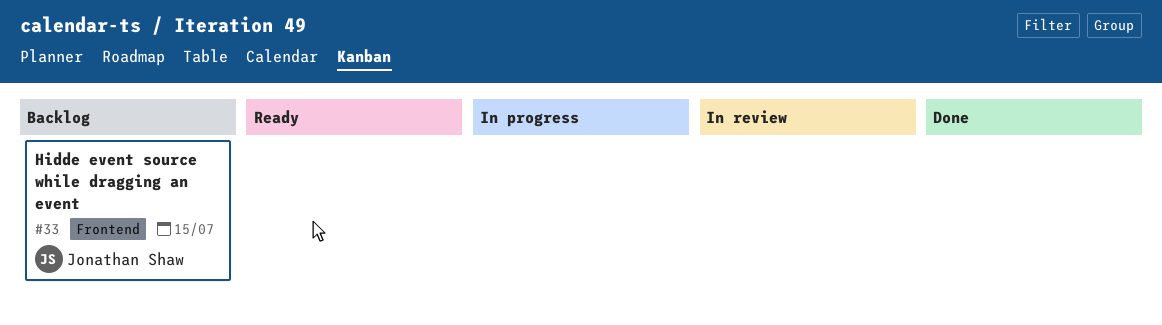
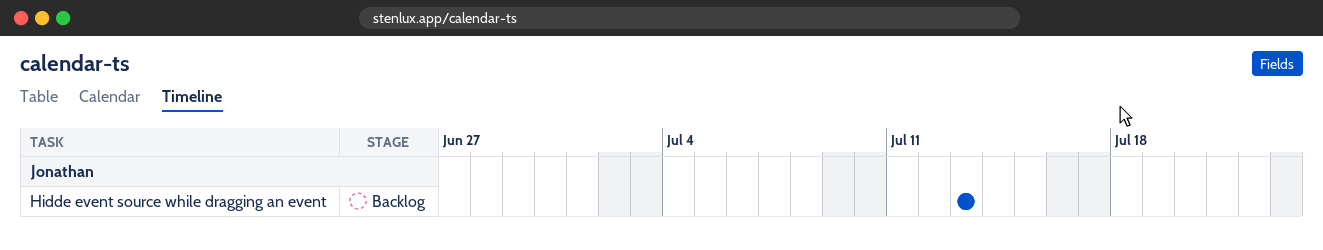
Hidde event source while dragging an event, due: Jul 15 -> Jul 13

